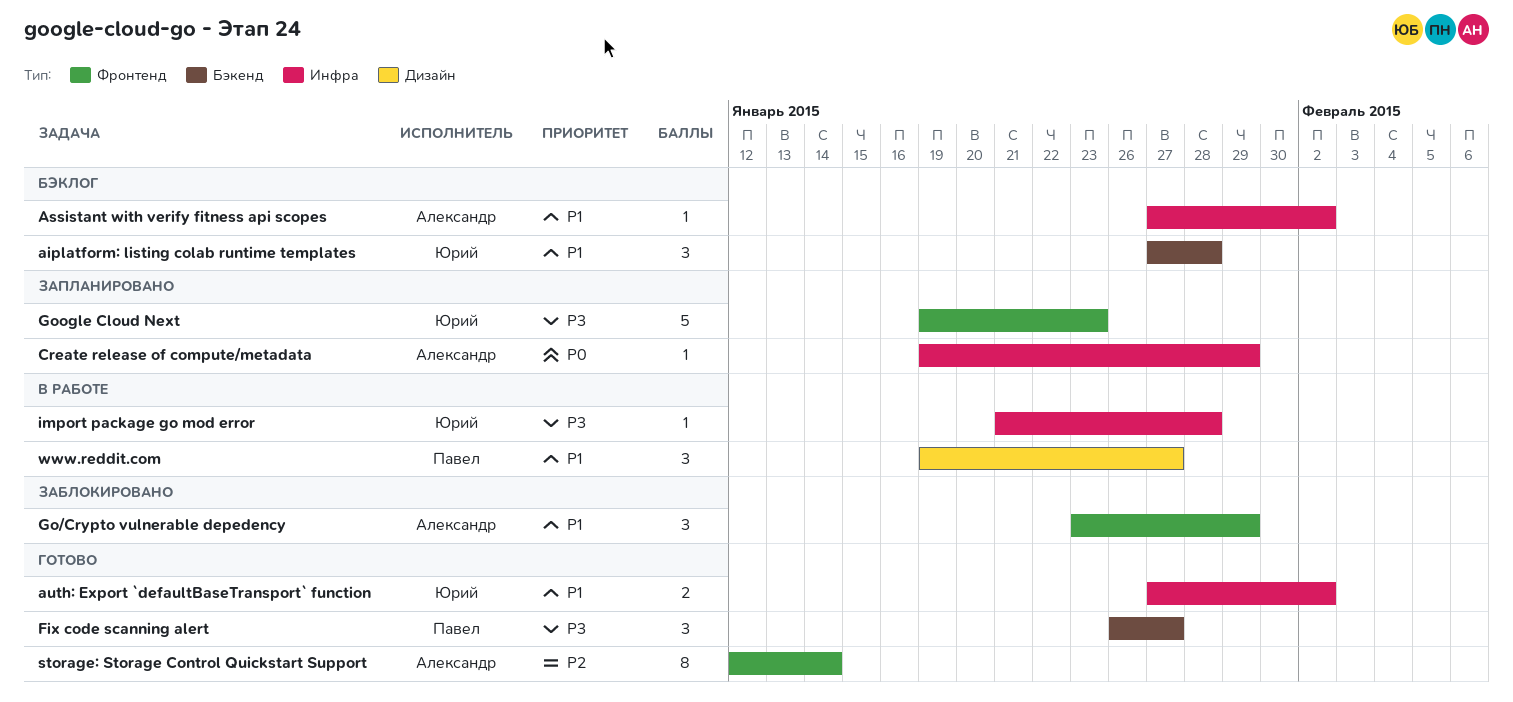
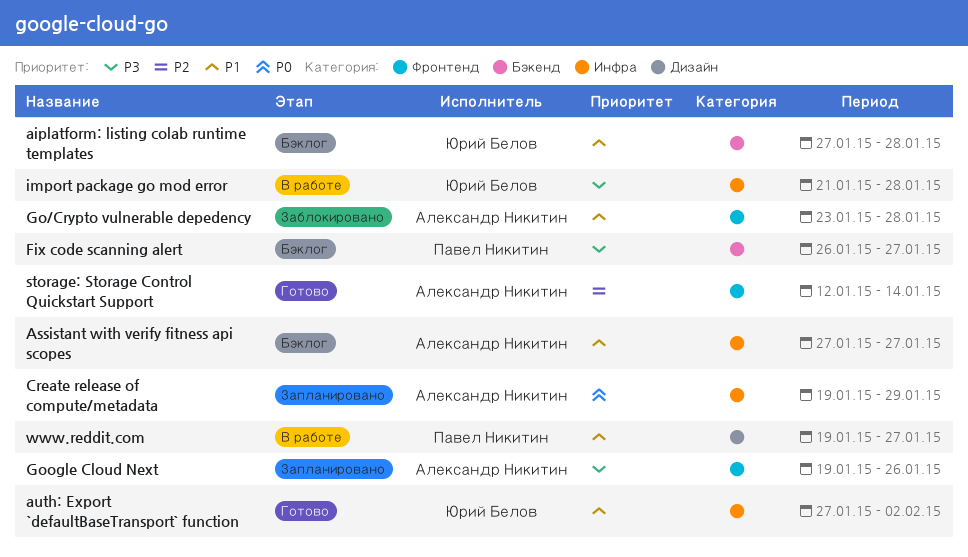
Assistant with verify fitness api scopes, due: Feb 2 -> Jan 27
Fix code scanning alert, status: Готово -> Бэклог
Go/Crypto vulnerable depedency, due: Jan 29 -> Jan 28
Google Cloud Next, owner: Юрий Белов -> Александр Никитин
Google Cloud Next, due: Jan 23 -> Jan 26

